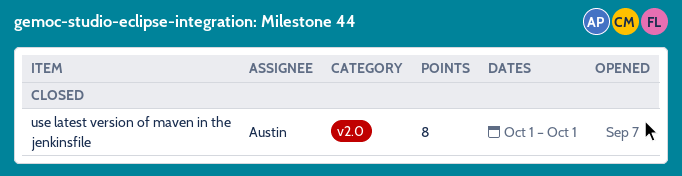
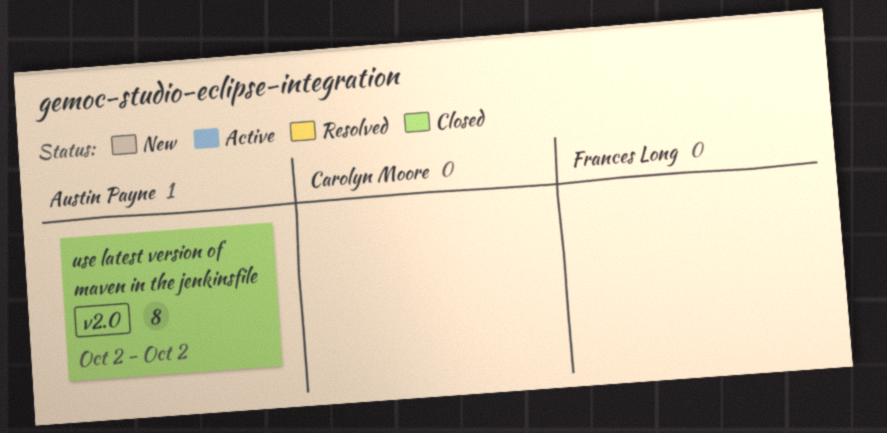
use latest version of maven in the jenkinsfile, start: Oct 1 -> Oct 2
use latest version of maven in the jenkinsfile, due: Oct 1 -> Oct 2

